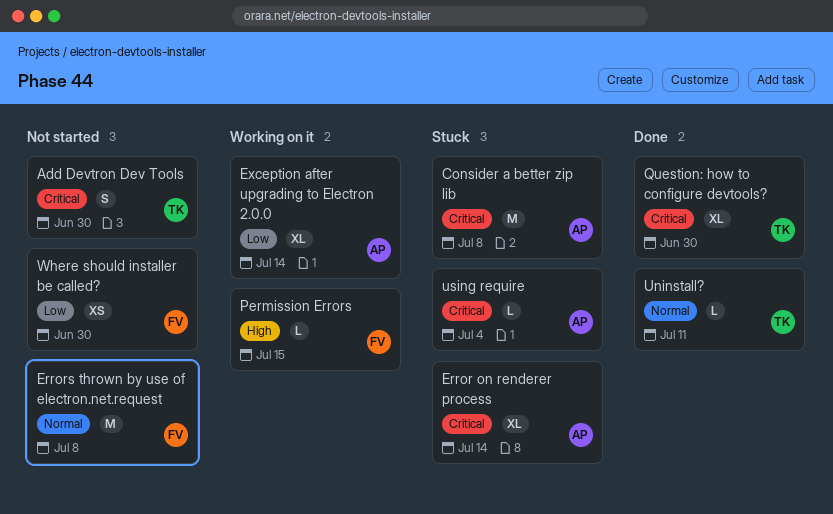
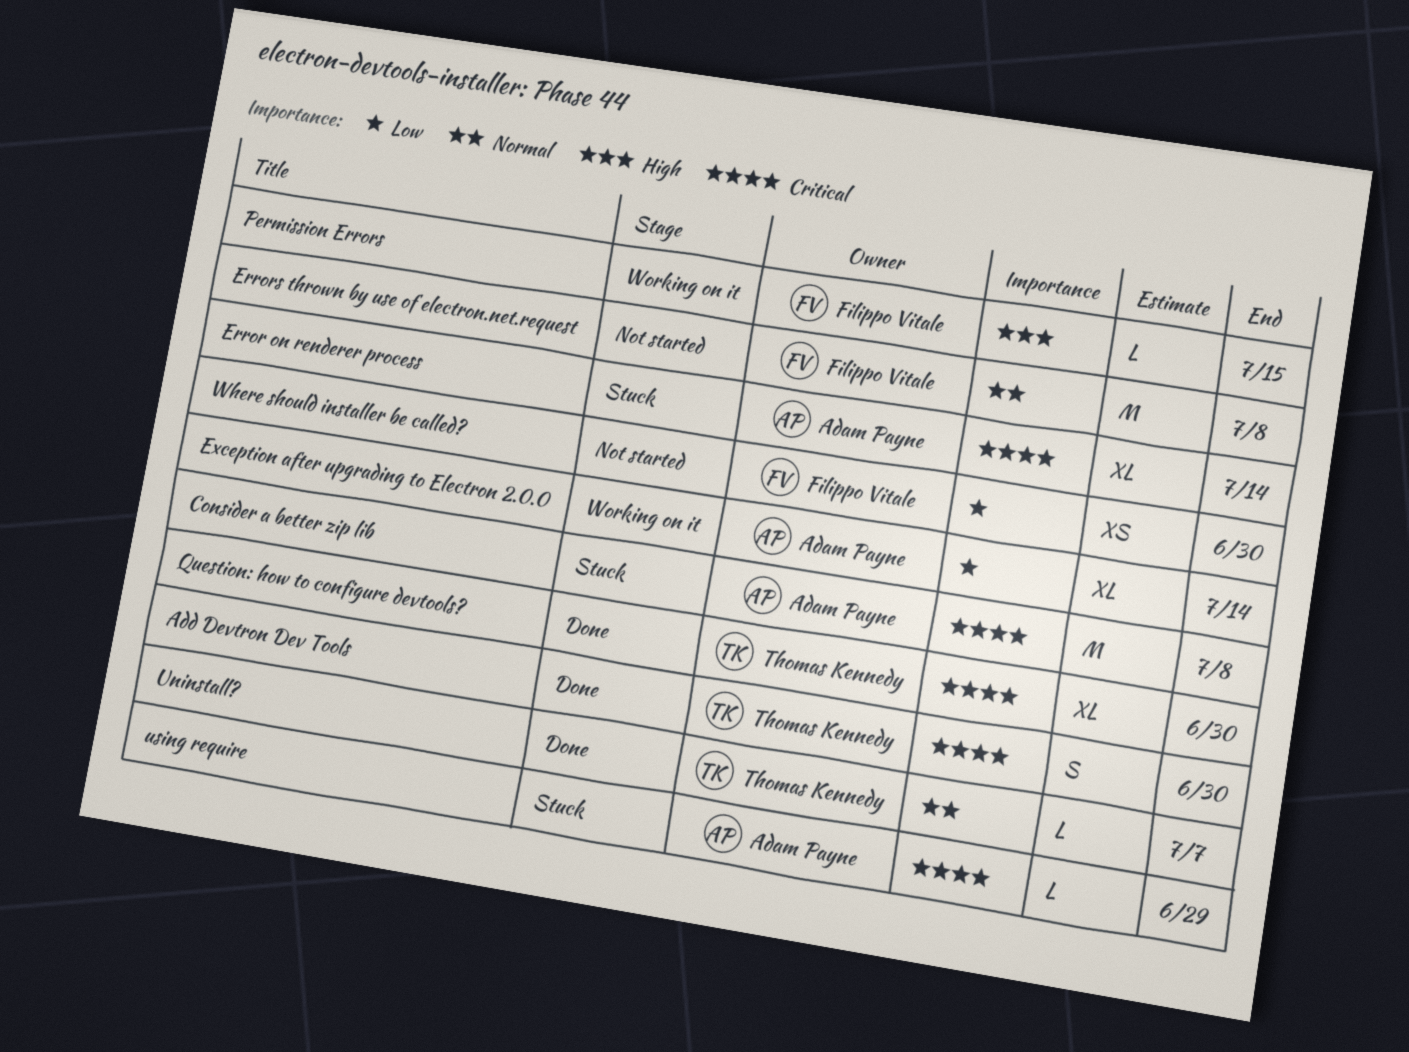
Add Devtron Dev Tools, status: Not started -> Done
Uninstall?, due: Jul 11 -> Jul 7
using require, due: Jul 4 -> Jun 29

